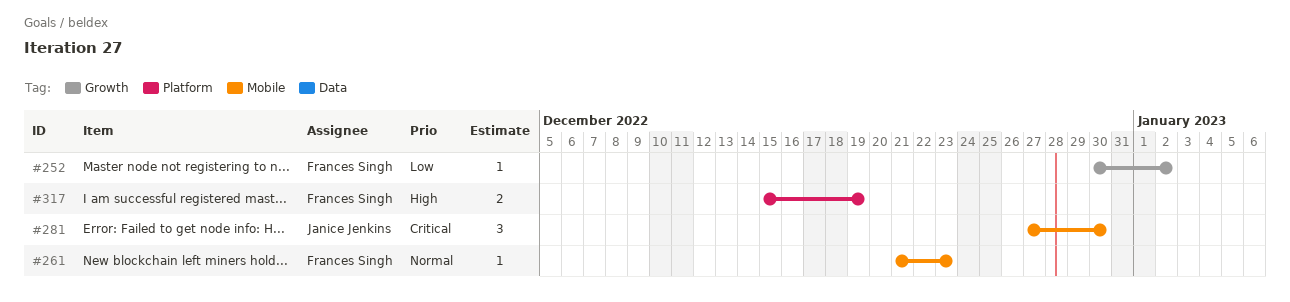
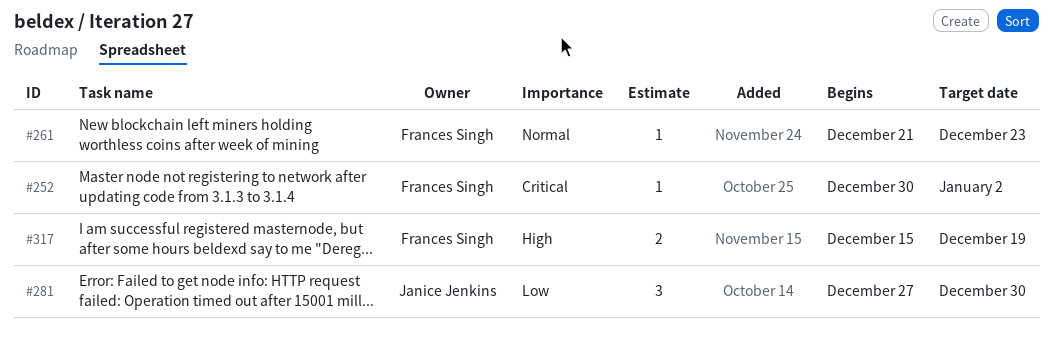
#252, priority: Low -> Critical
#281, priority: Critical -> Low

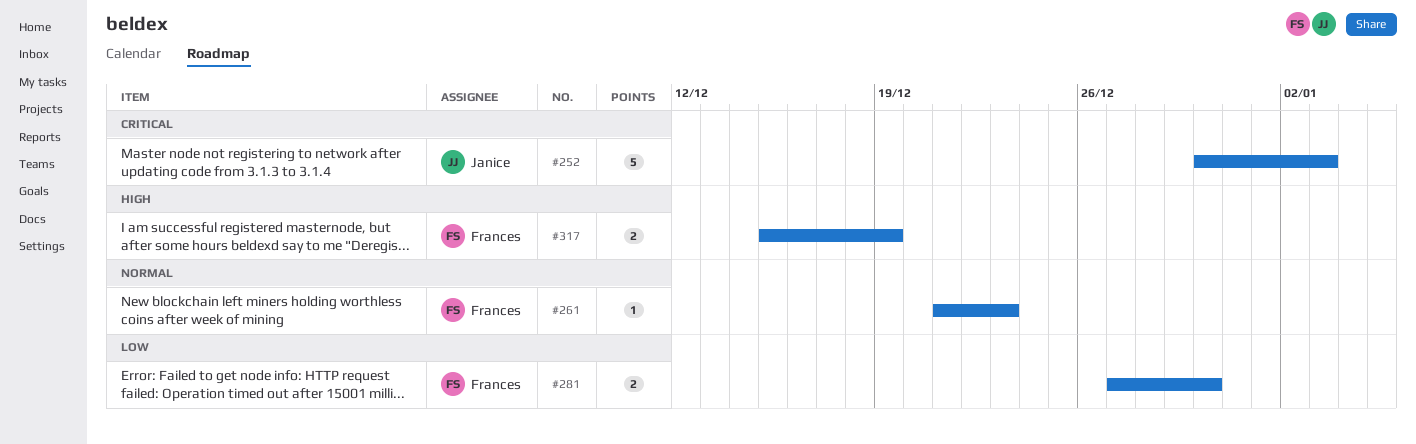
#252, owner: Frances Singh -> Janice Jenkins
#252, estimate: 1 -> 5
#252, due: Jan 2 -> Jan 3
#281, owner: Janice Jenkins -> Frances Singh
#281, estimate: 3 -> 2

